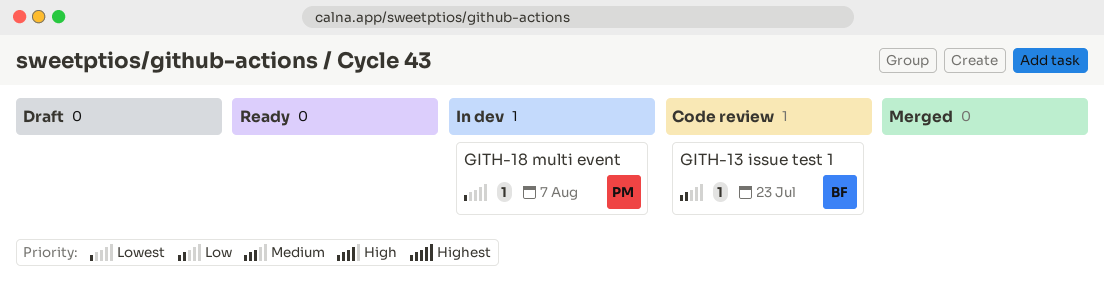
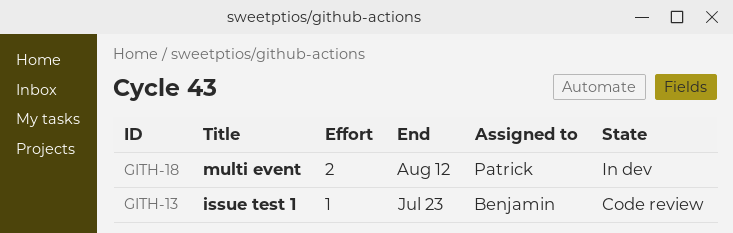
GITH-18, estimate: 1 -> 2
GITH-18, due: Aug 7 -> Aug 12

